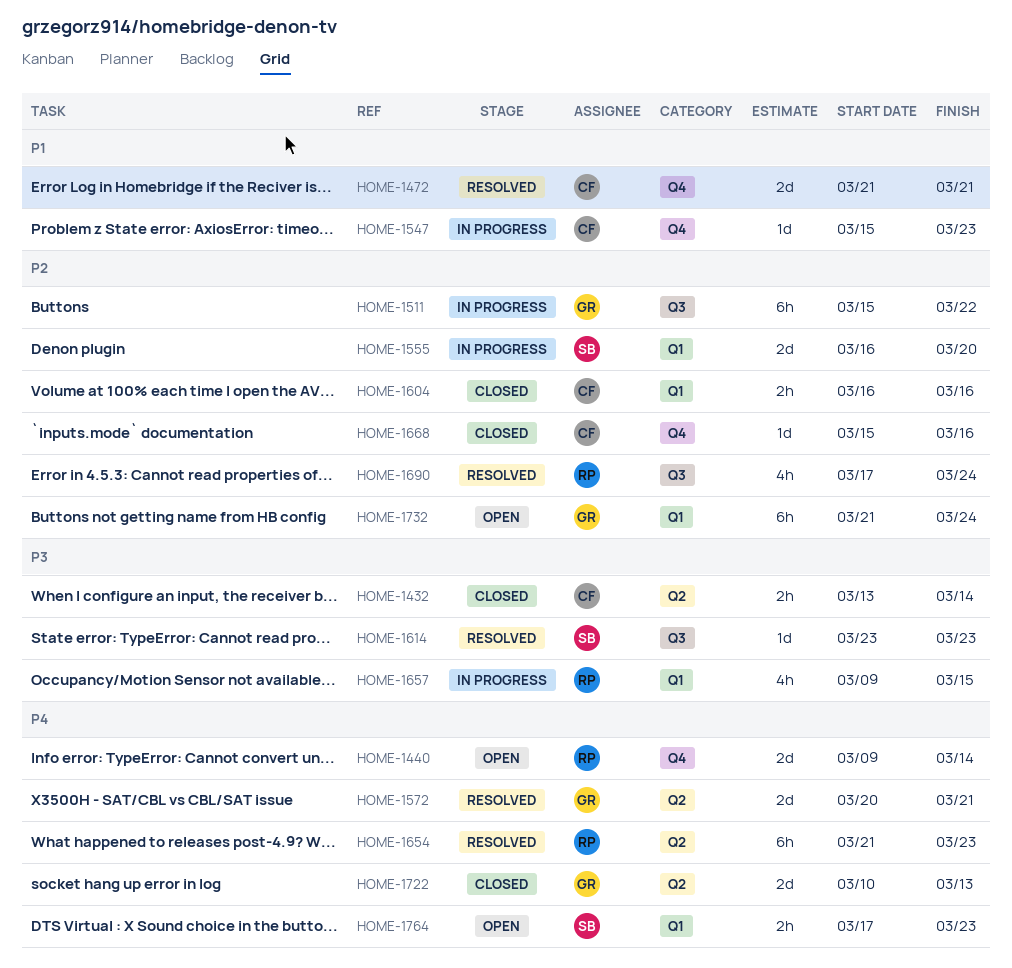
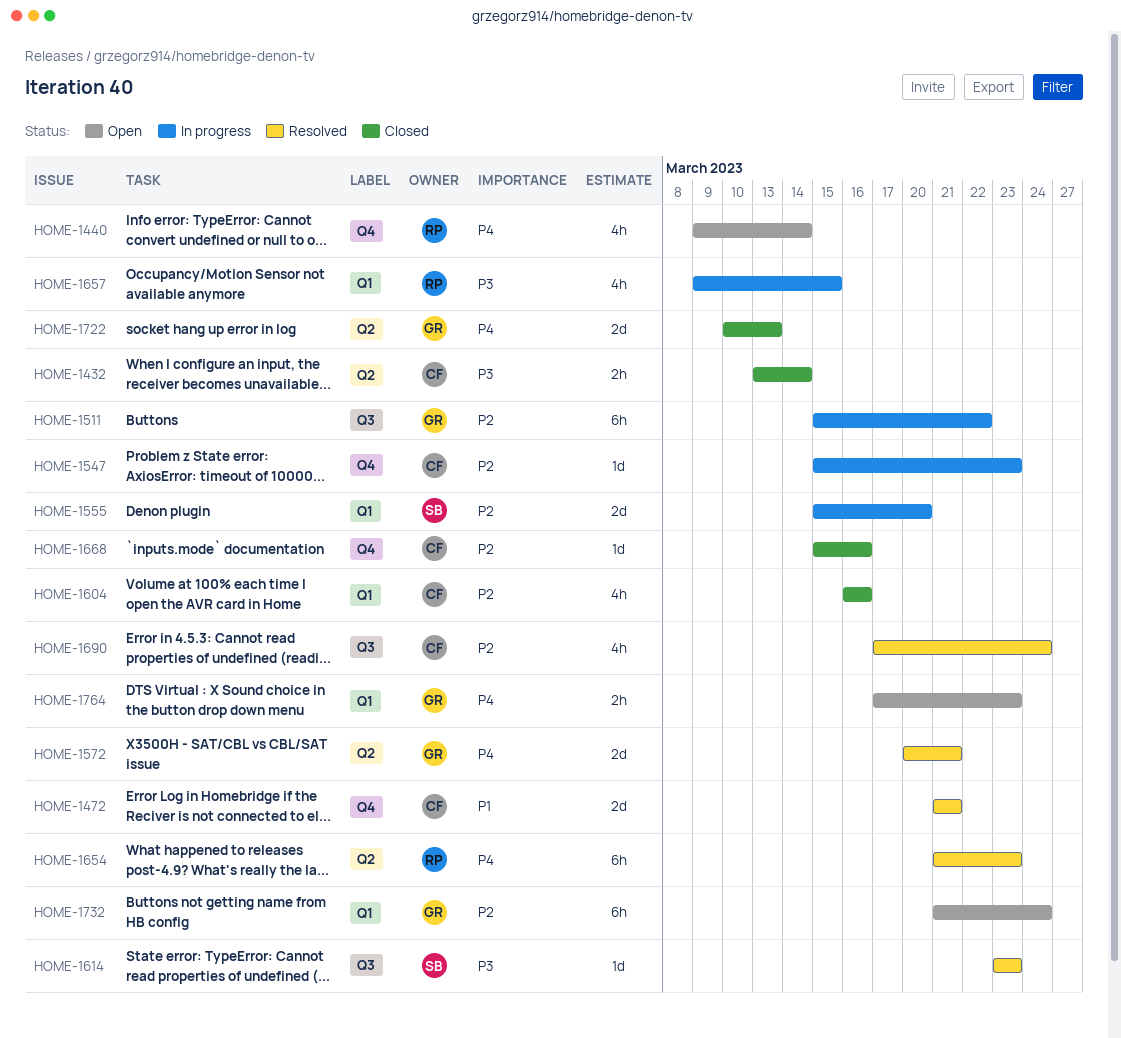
HOME-1440, estimate: 2d -> 4h
HOME-1547, priority: P1 -> P2
HOME-1555, start: Mar 16 -> Mar 15
HOME-1604, estimate: 2h -> 4h
HOME-1690, owner: RP -> CF
HOME-1764, owner: SB -> GR

